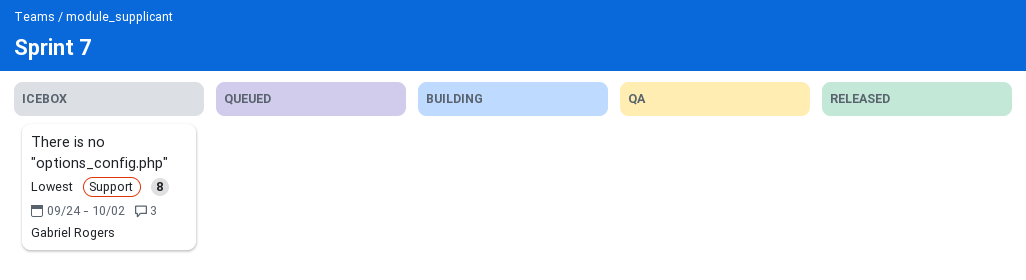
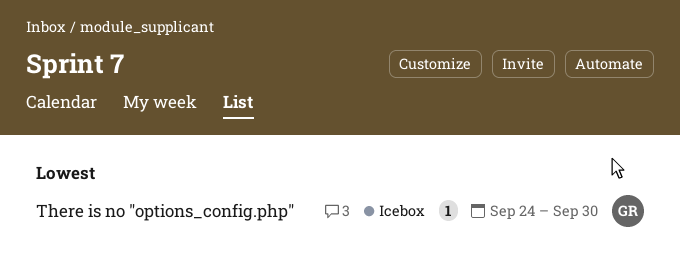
There is no "options_config.php", estimate: 8 -> 1
There is no "options_config.php", due: Oct 2 -> Sep 30

